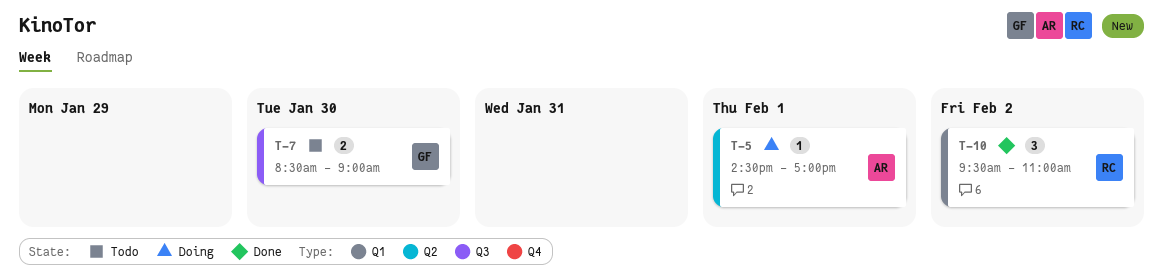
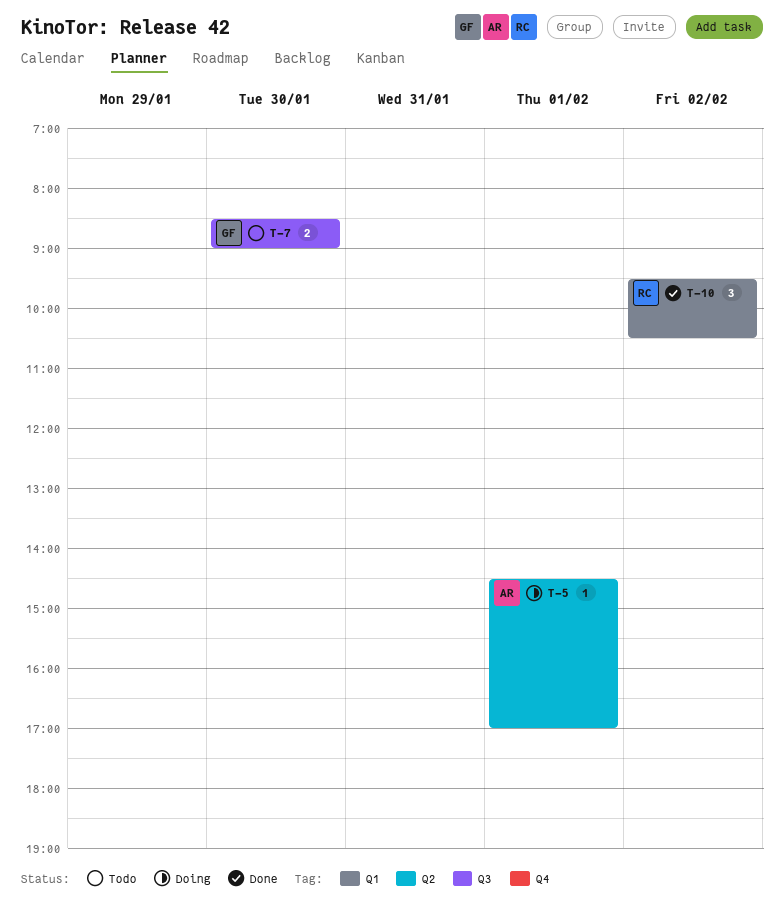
T-10, ends: 11:00 -> 10:30

